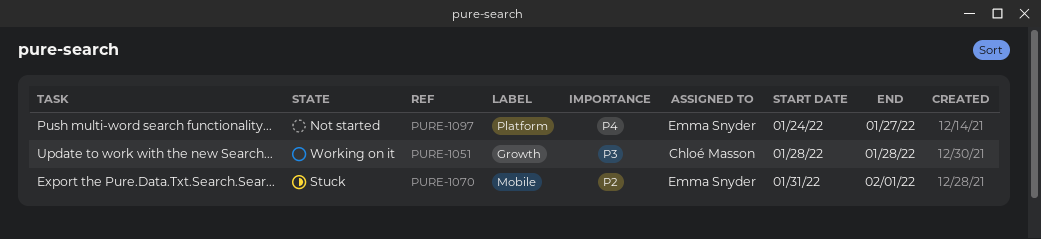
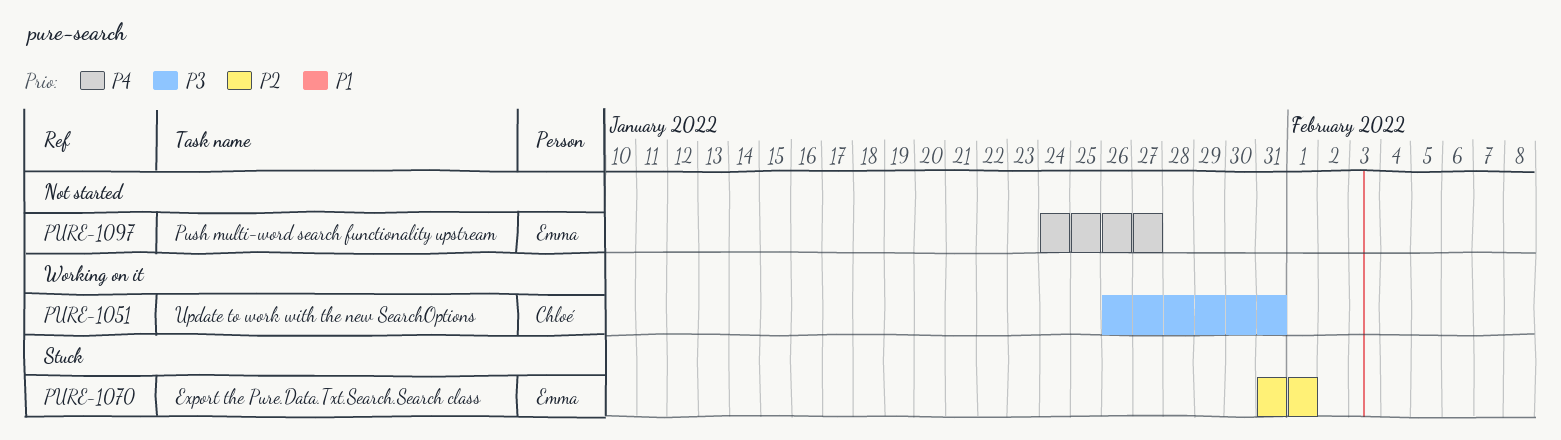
PURE-1051, start: Jan 28 -> Jan 26
PURE-1051, due: Jan 28 -> Jan 31

